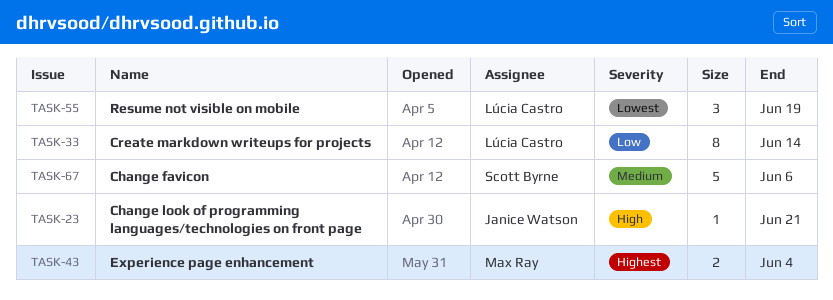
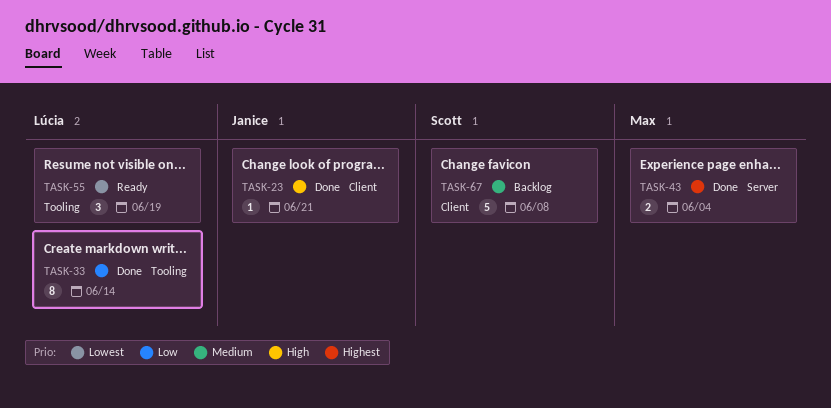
TASK-67, due: Jun 6 -> Jun 8

